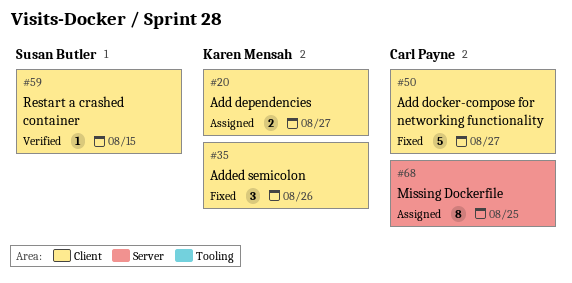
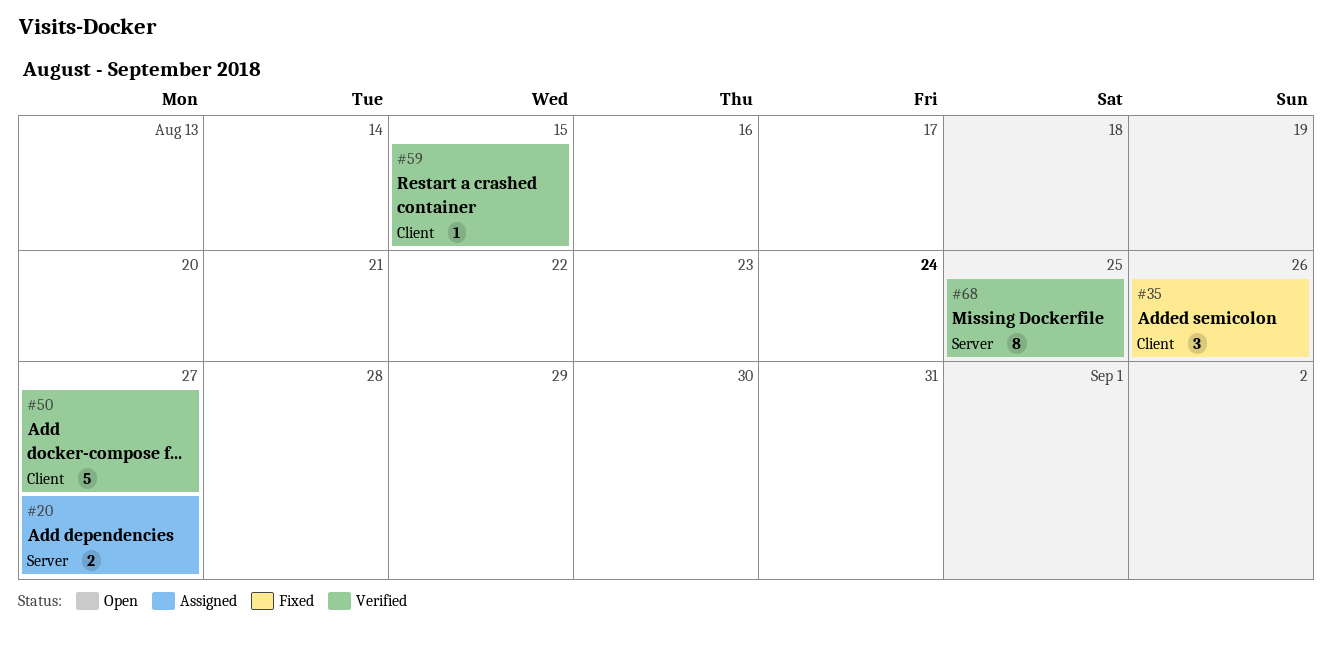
#20, label: Client -> Server
#50, status: Fixed -> Verified
#68, status: Assigned -> Verified

